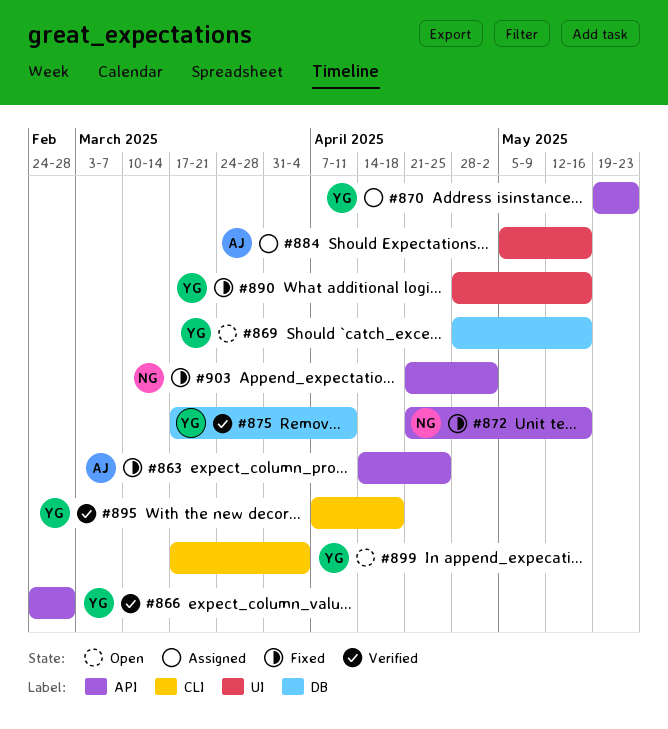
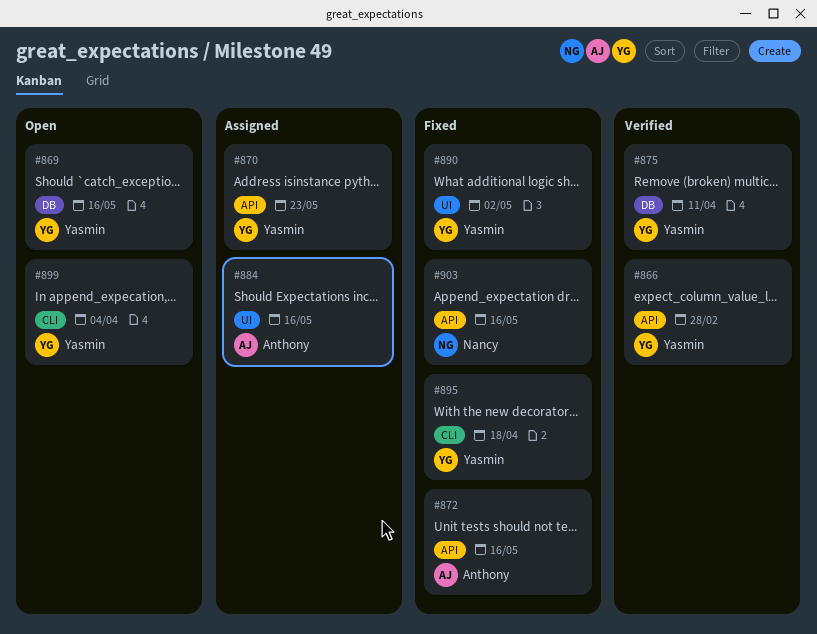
#863: present -> none
#872, owner: Nancy -> Anthony
#890, due: May 16 -> May 2
#895, status: Verified -> Fixed
#903, due: May 2 -> May 16

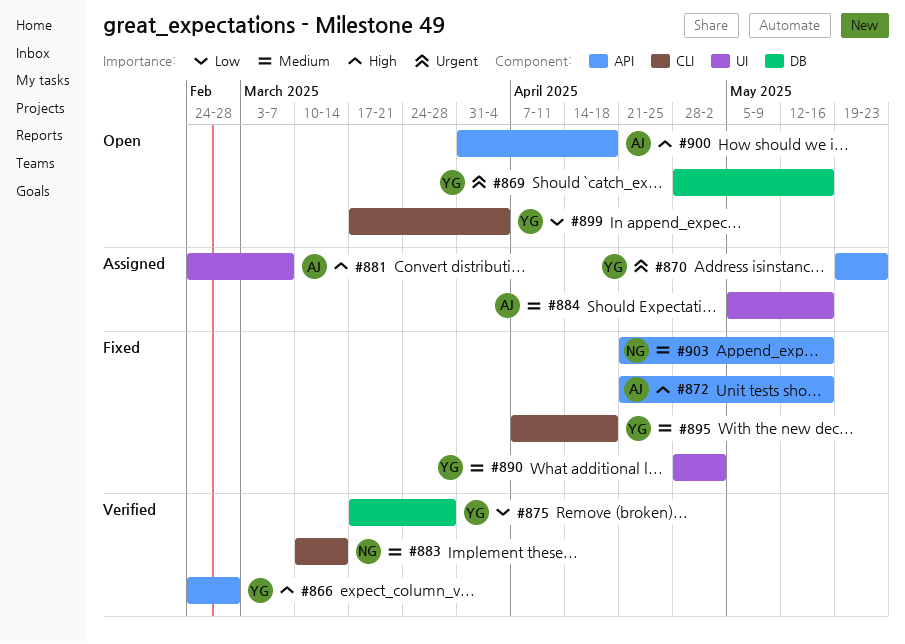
#875, due: Apr 11 -> Mar 28
#881: none -> present
#883: none -> present
#900: none -> present

